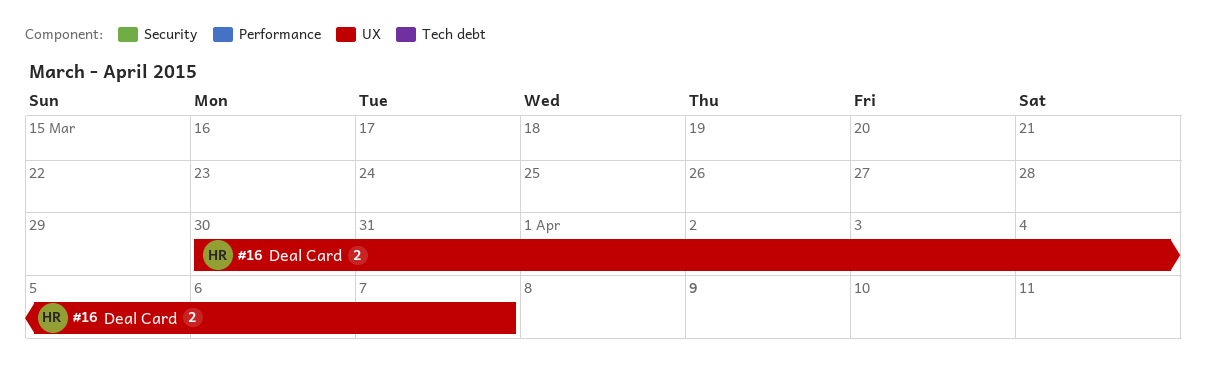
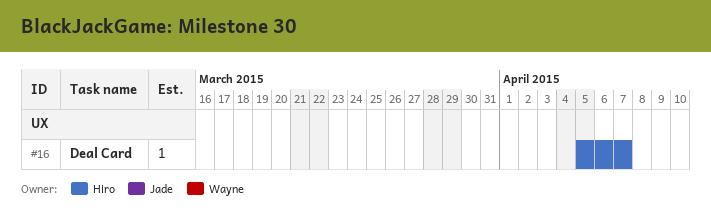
#16, estimate: 2 -> 1
#16, start: Mar 30 -> Apr 5

